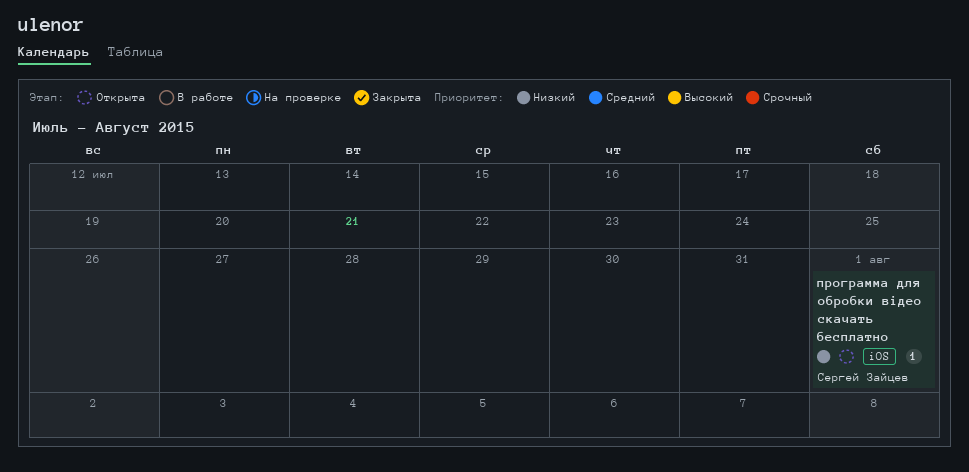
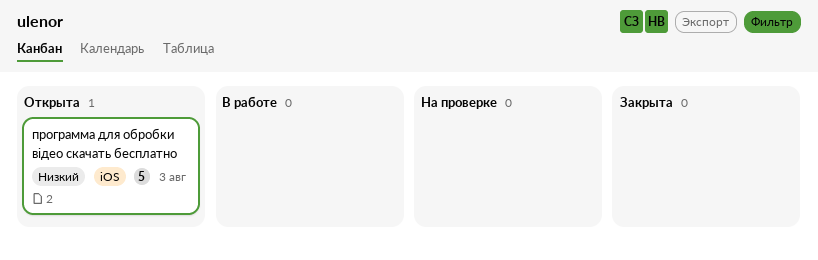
программа для обробки відео скачать бесплатно, estimate: 1 -> 5
программа для обробки відео скачать бесплатно, due: Aug 1 -> Aug 3

